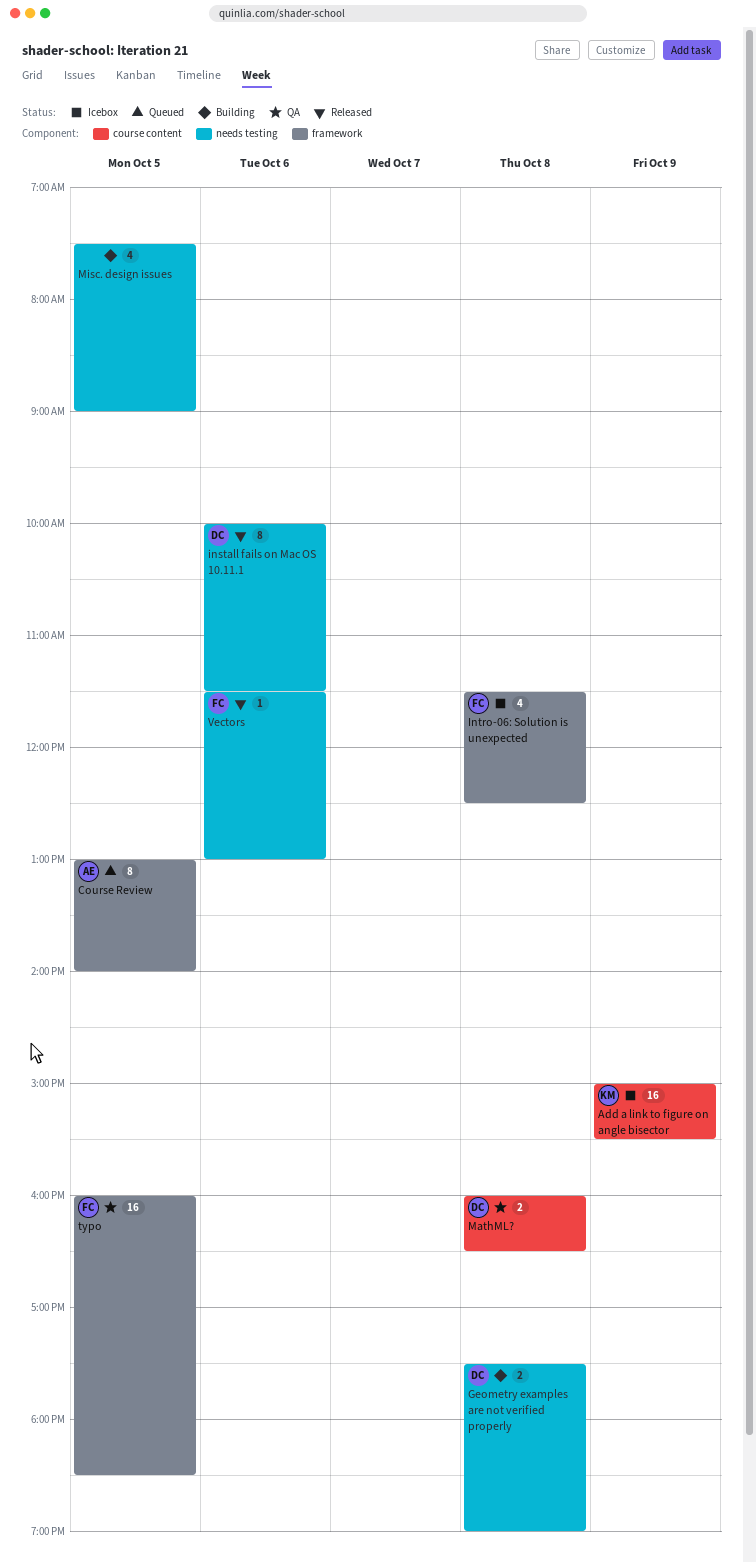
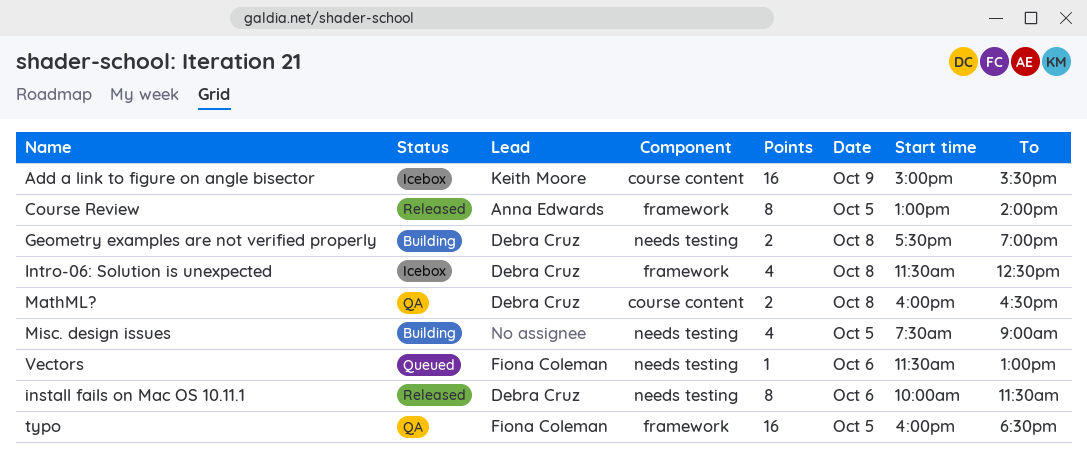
Course Review, status: Queued -> Released
Intro-06: Solution is unexpected, owner: Fiona Coleman -> Debra Cruz
Vectors, status: Released -> Queued

